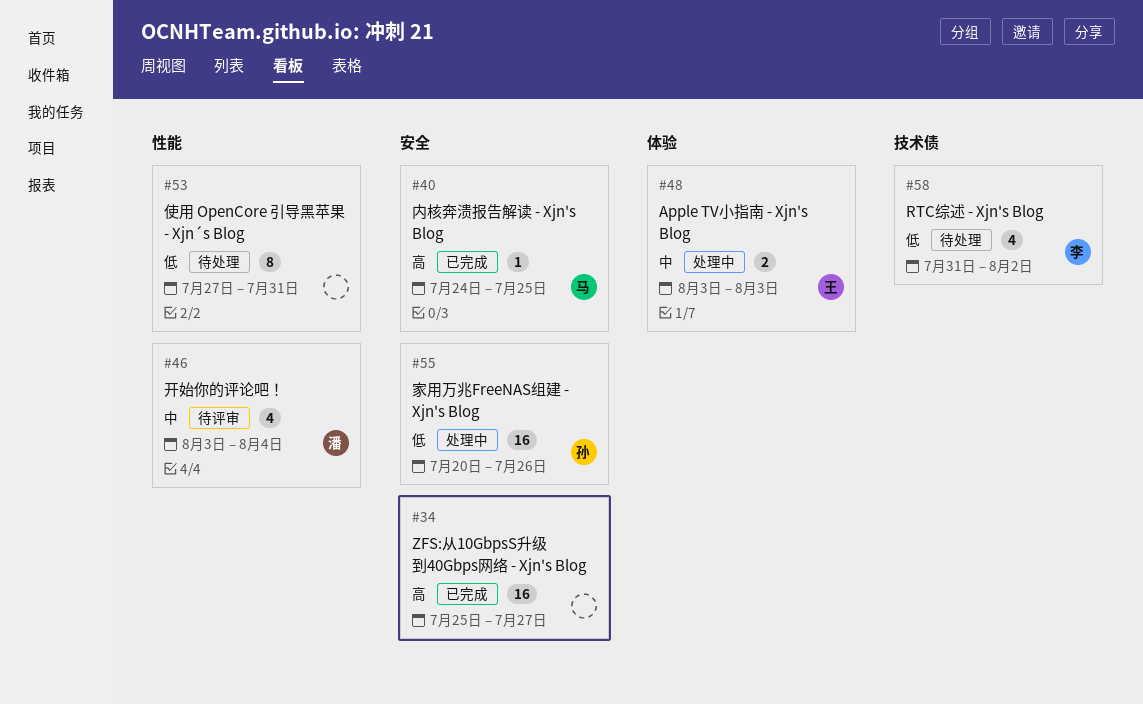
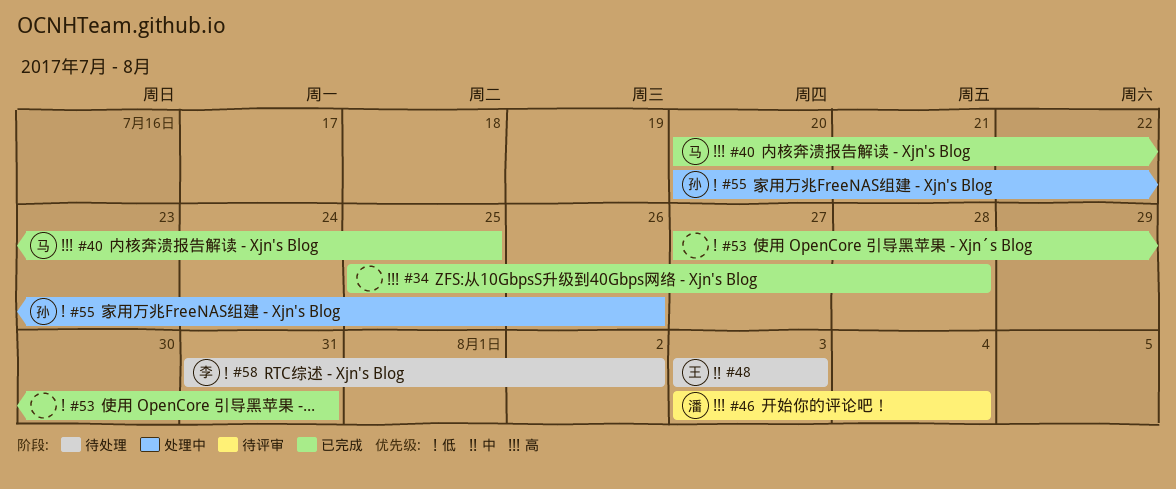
#34, due: Jul 27 -> Jul 28
#40, start: Jul 24 -> Jul 20
#46, priority: 中 -> 高
#48, status: 处理中 -> 待处理
#53, status: 待处理 -> 已完成

